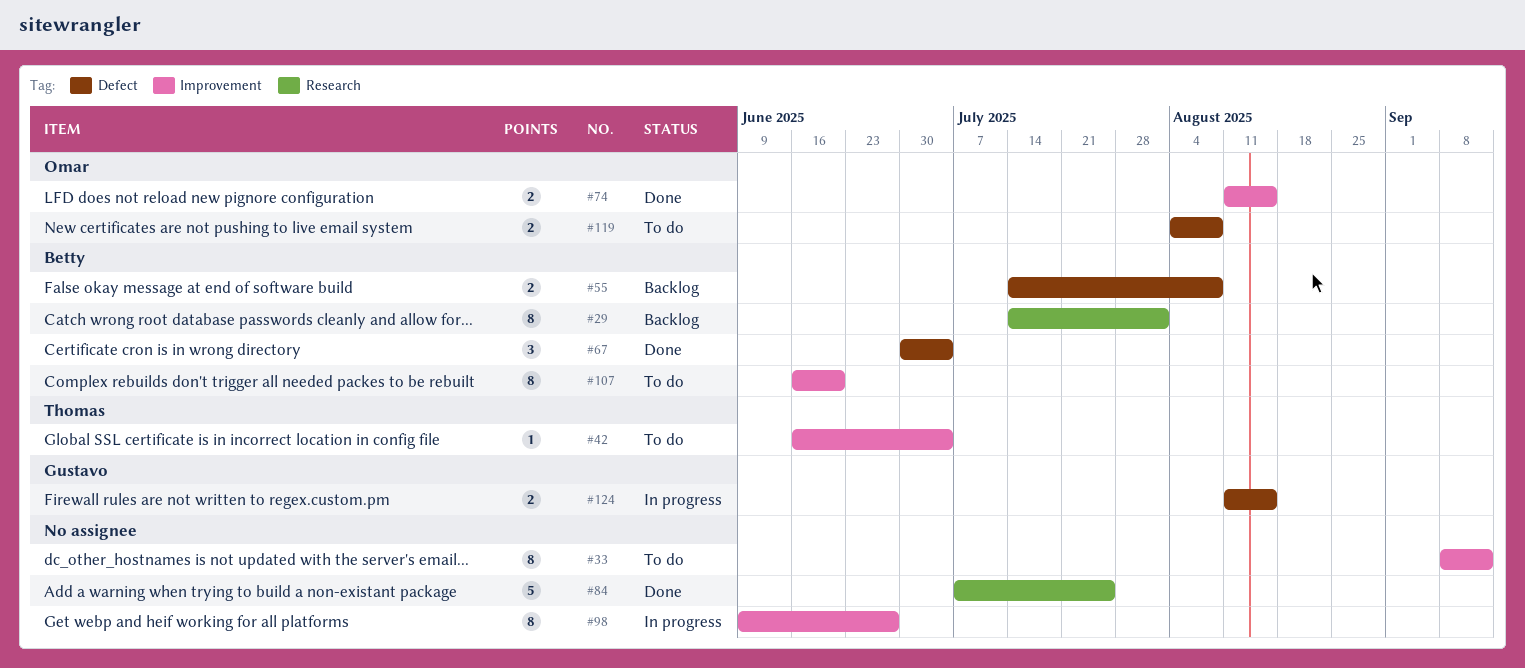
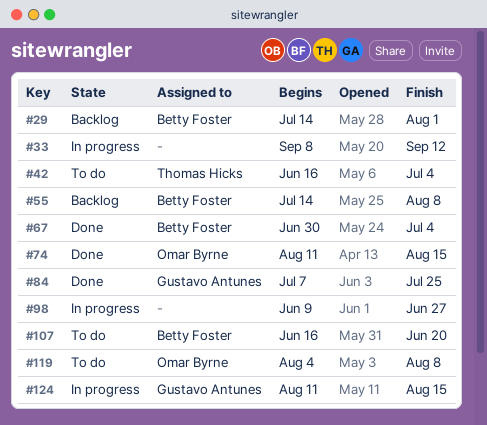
#33, status: To do -> In progress
#84, owner: none -> Gustavo Antunes

